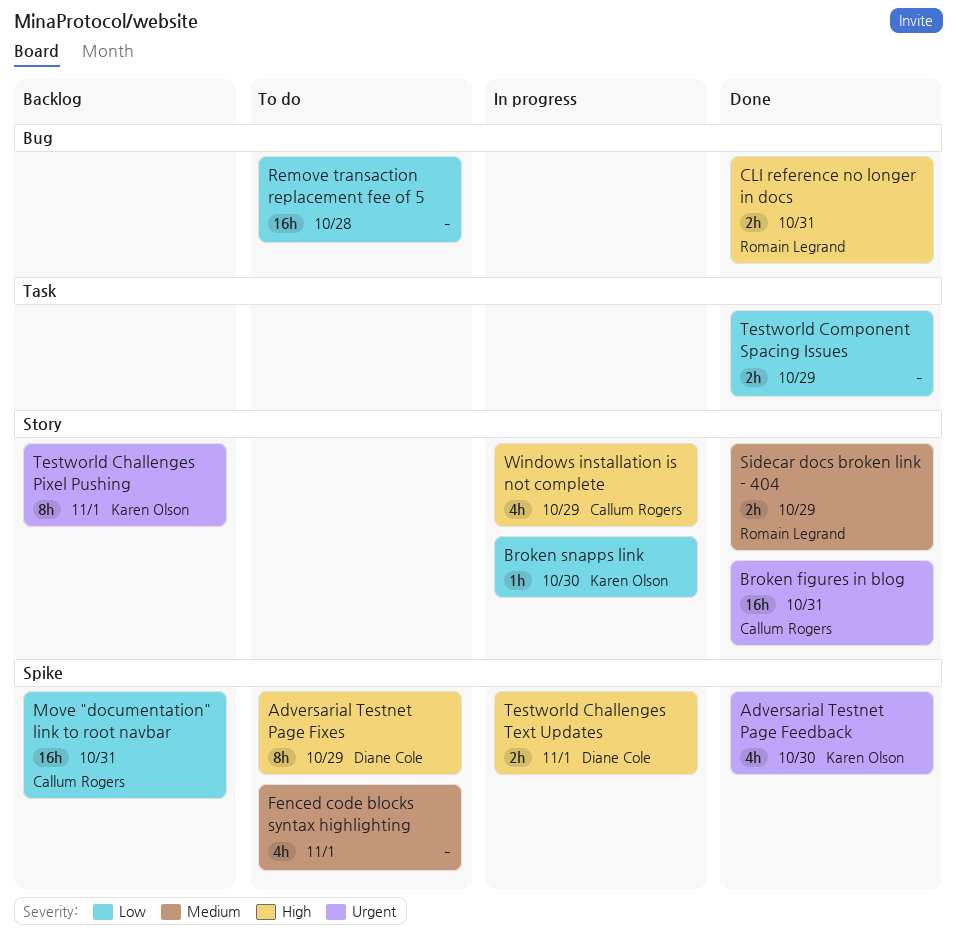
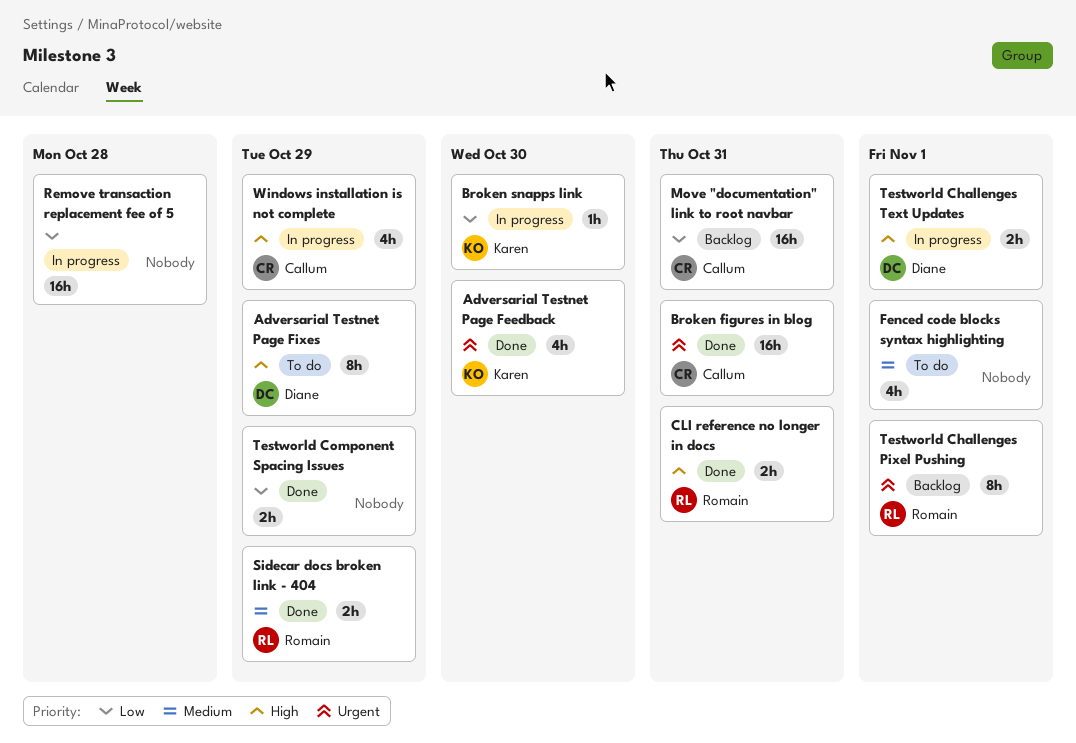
Remove transaction replacement fee of 5, status: To do -> In progress
Testworld Challenges Pixel Pushing, owner: Karen Olson -> Romain Legrand

